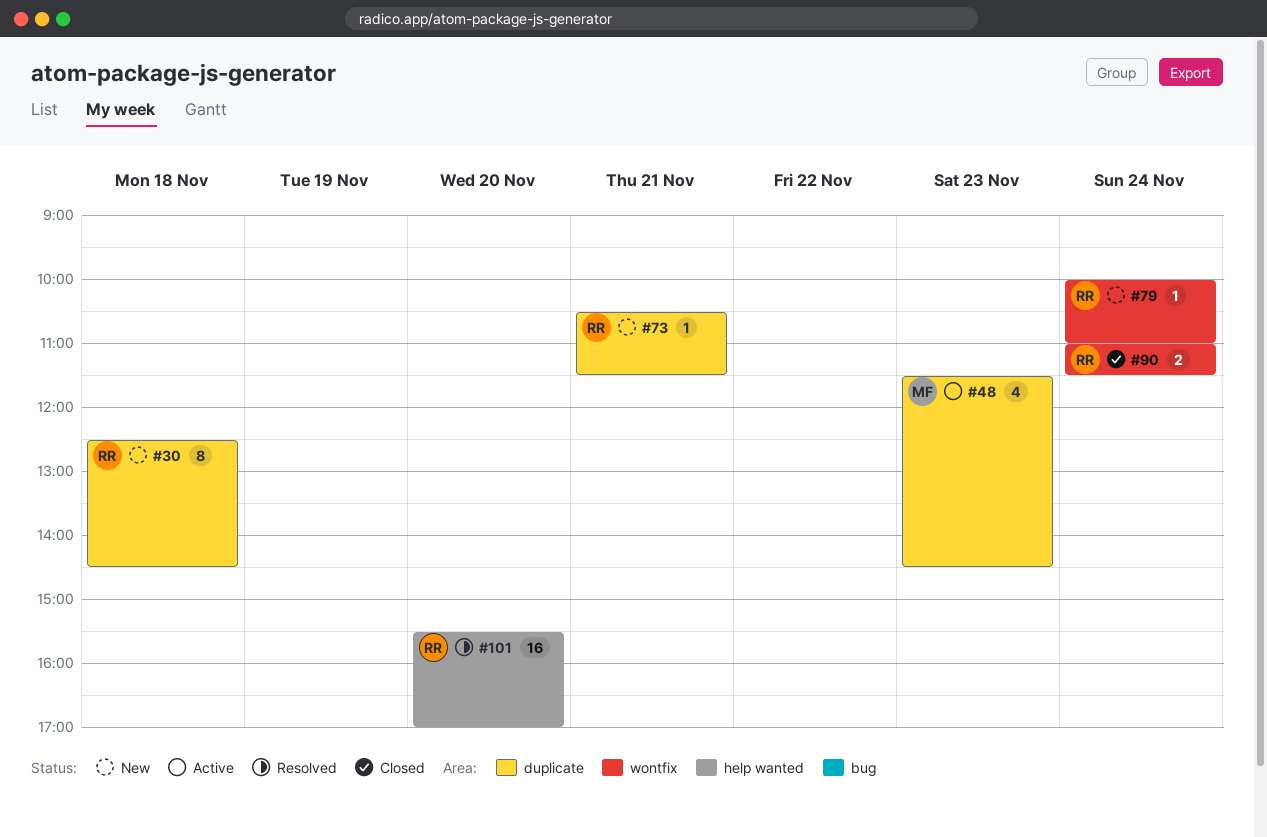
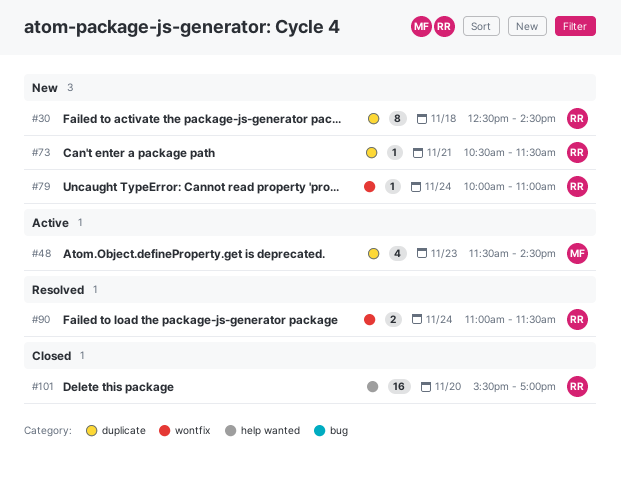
#90, status: Closed -> Resolved
#101, status: Resolved -> Closed

